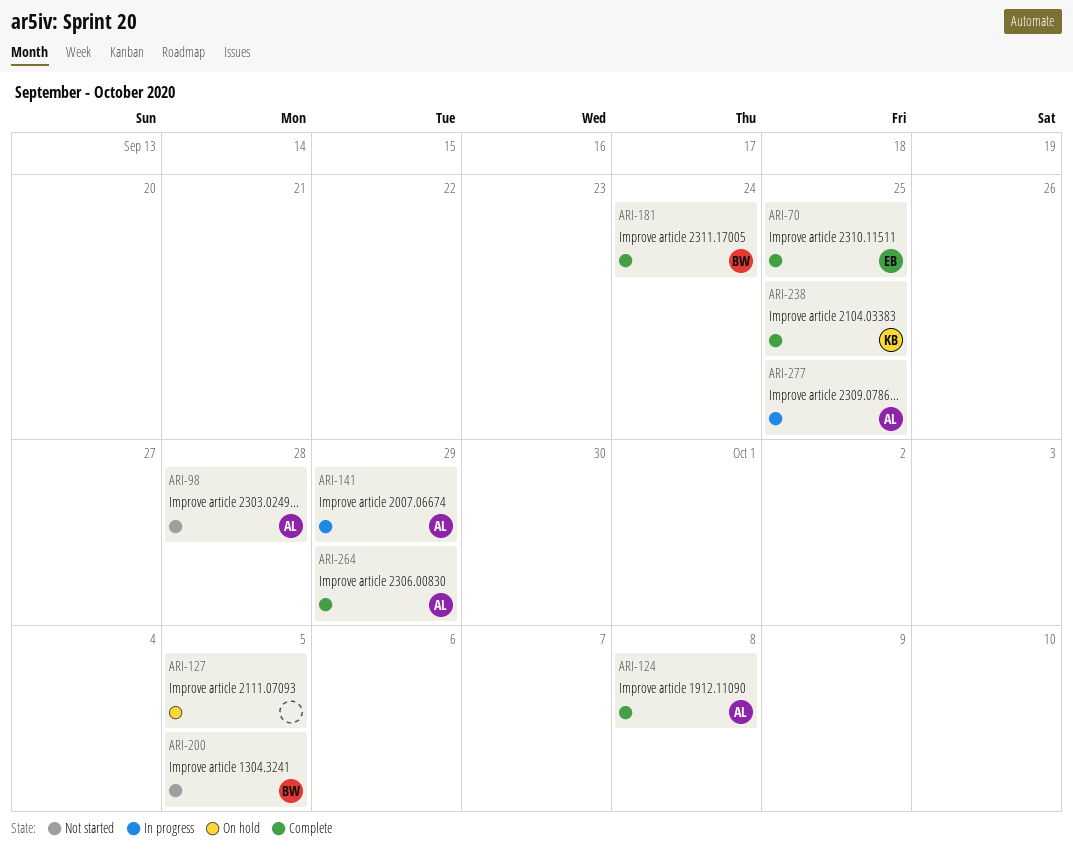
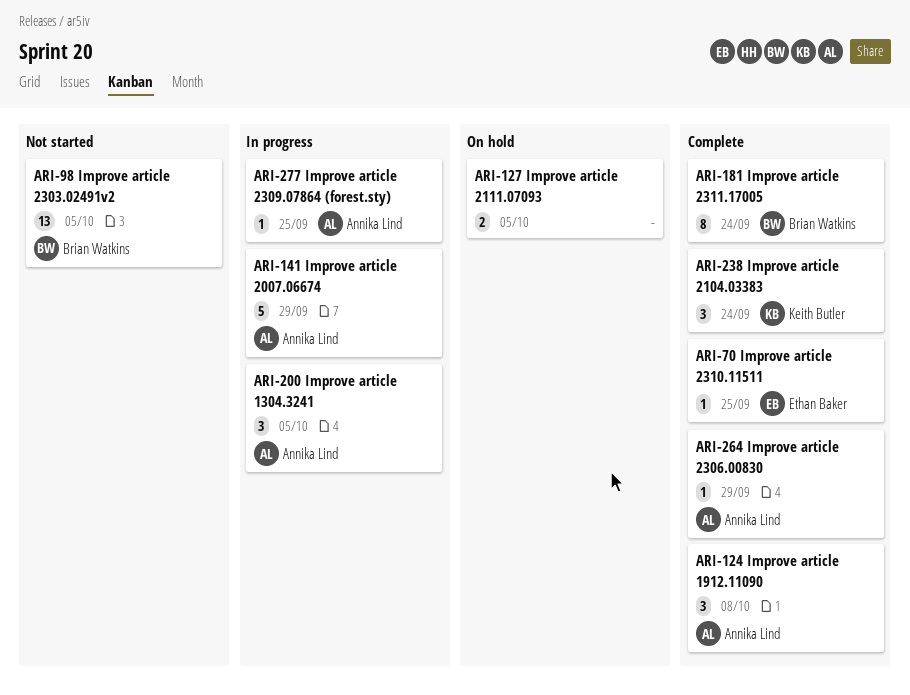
ARI-98, owner: Annika Lind -> Brian Watkins
ARI-98, due: Sep 28 -> Oct 5
ARI-200, status: Not started -> In progress
ARI-200, owner: Brian Watkins -> Annika Lind
ARI-238, due: Sep 25 -> Sep 24

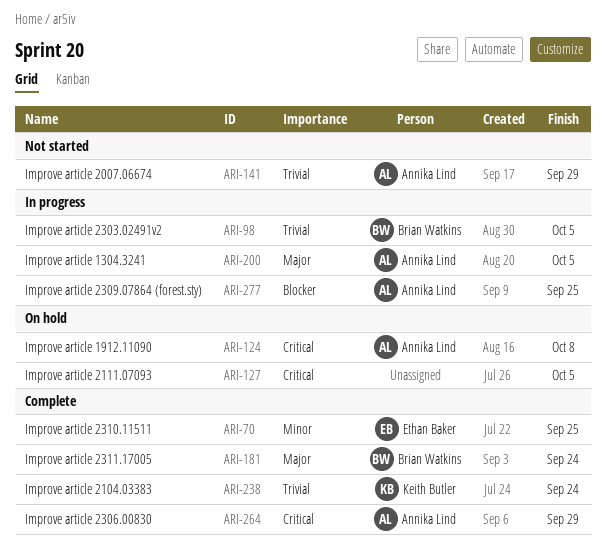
ARI-98, status: Not started -> In progress
ARI-124, status: Complete -> On hold
ARI-141, status: In progress -> Not started

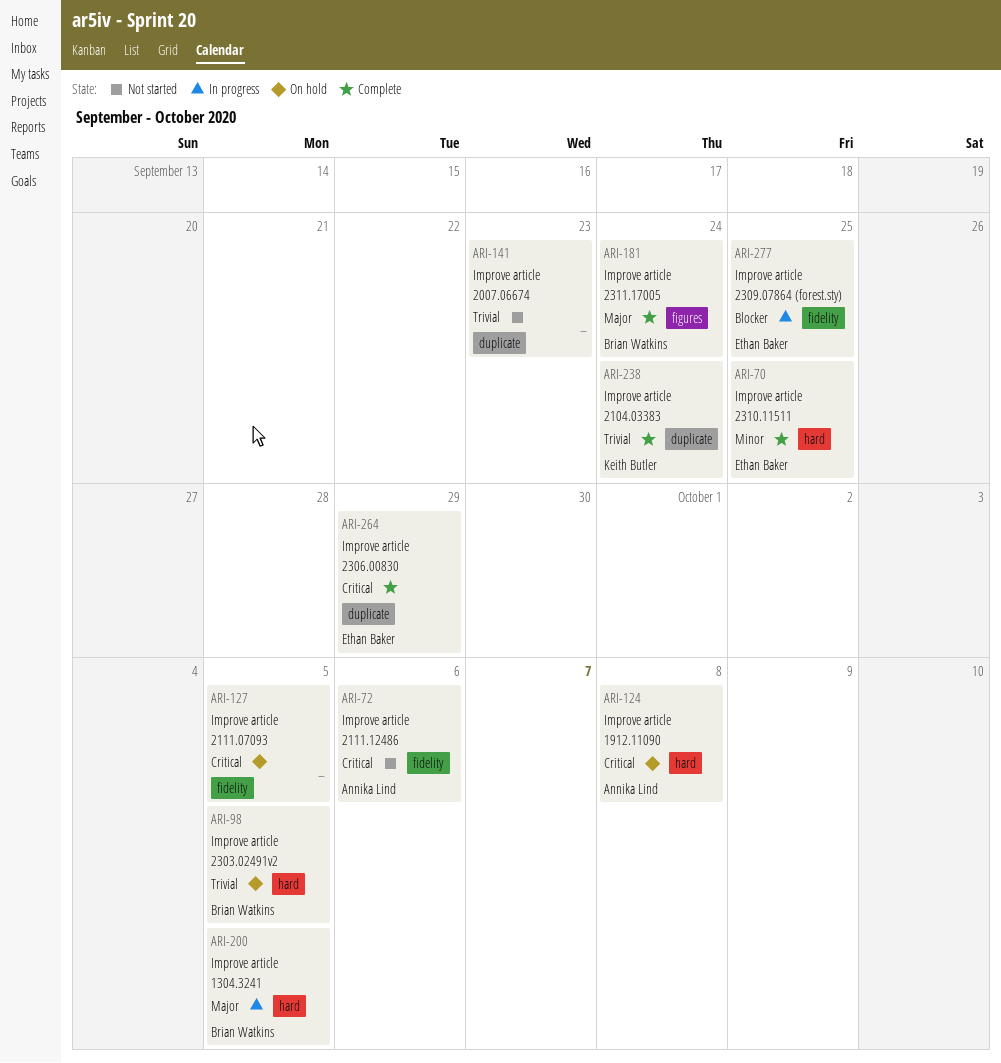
ARI-72: none -> present
ARI-98, status: In progress -> On hold
ARI-141, owner: Annika Lind -> none
ARI-141, due: Sep 29 -> Sep 23
ARI-200, owner: Annika Lind -> Brian Watkins
ARI-264, owner: Annika Lind -> Ethan Baker
ARI-277, owner: Annika Lind -> Ethan Baker

